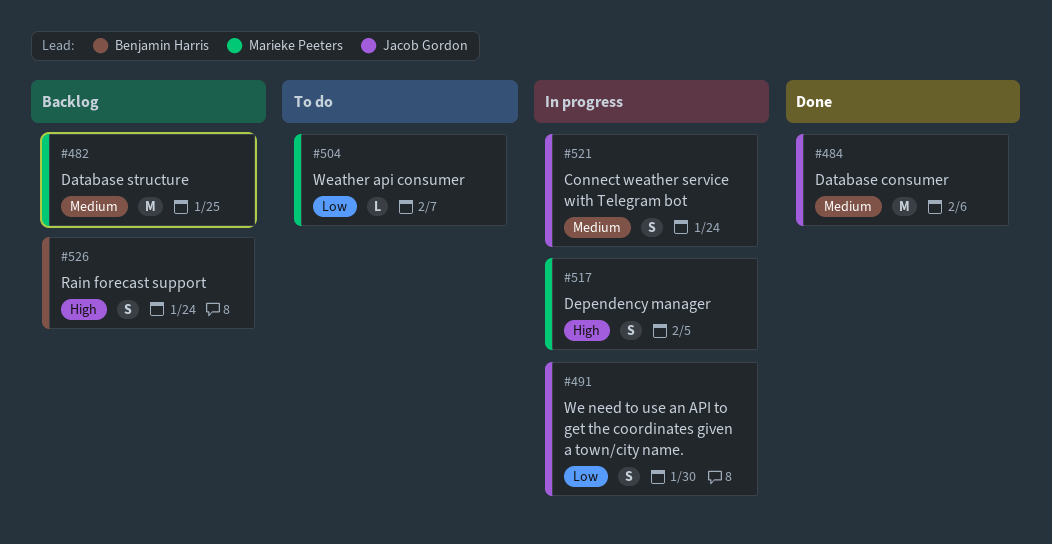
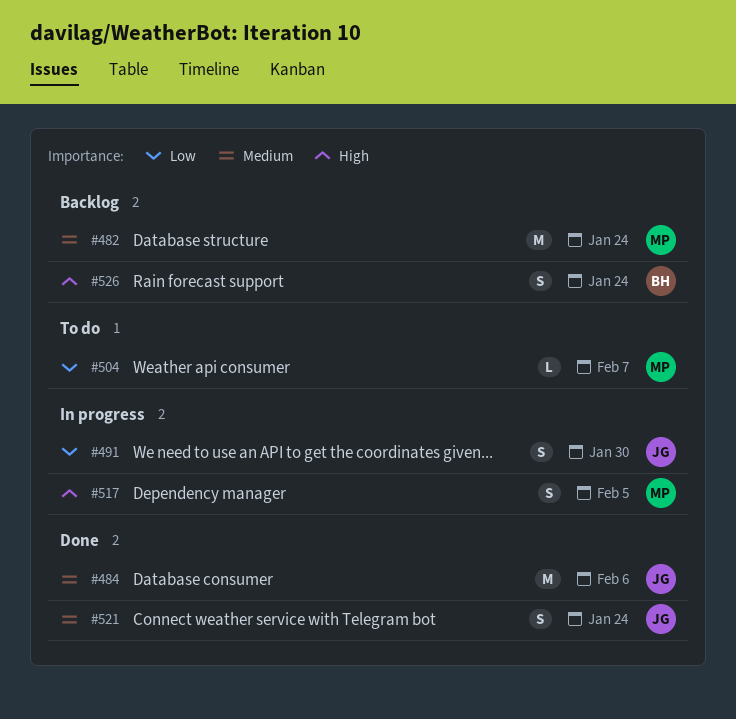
#482, due: Jan 25 -> Jan 24
#521, status: In progress -> Done

